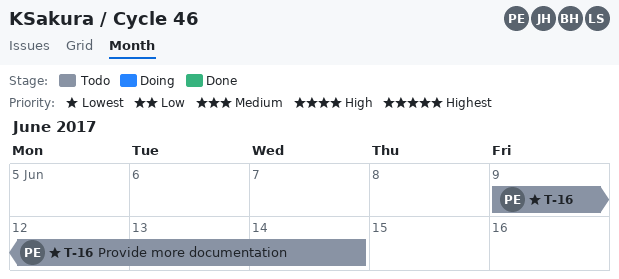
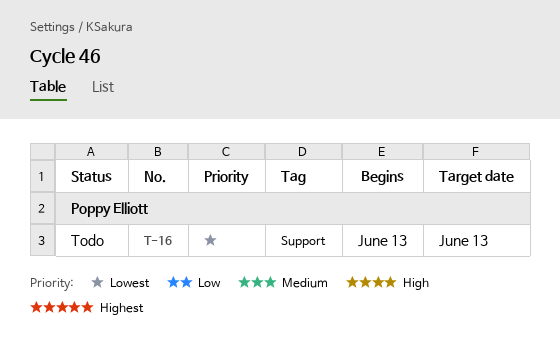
T-16, start: Jun 9 -> Jun 13
T-16, due: Jun 14 -> Jun 13

